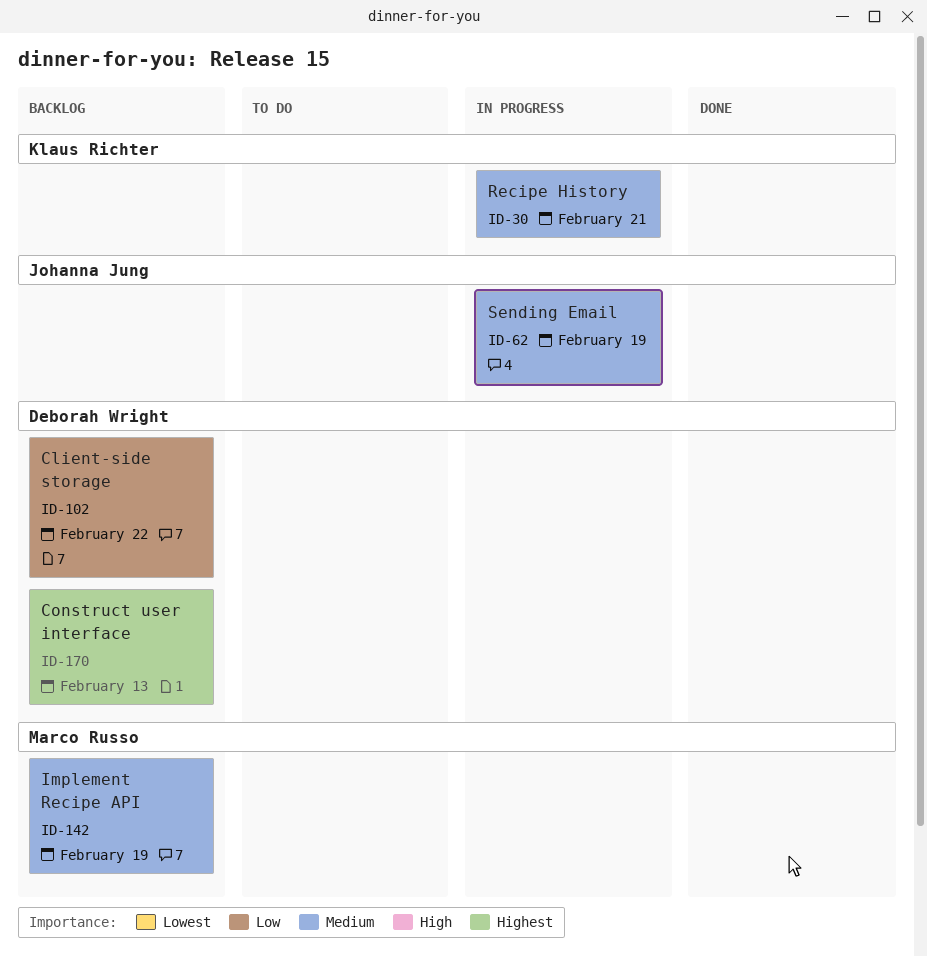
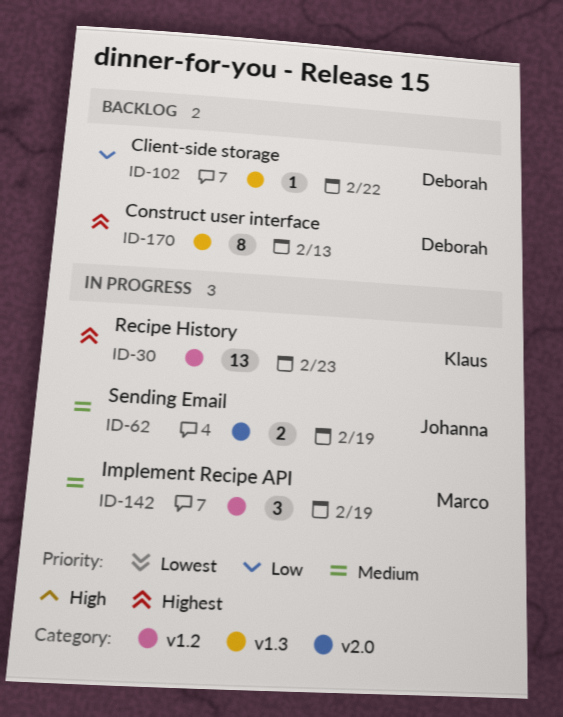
ID-30, priority: Medium -> Highest
ID-30, due: Feb 21 -> Feb 23
ID-142, status: Backlog -> In progress

